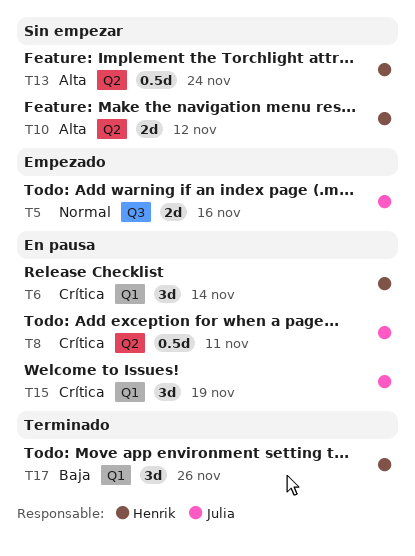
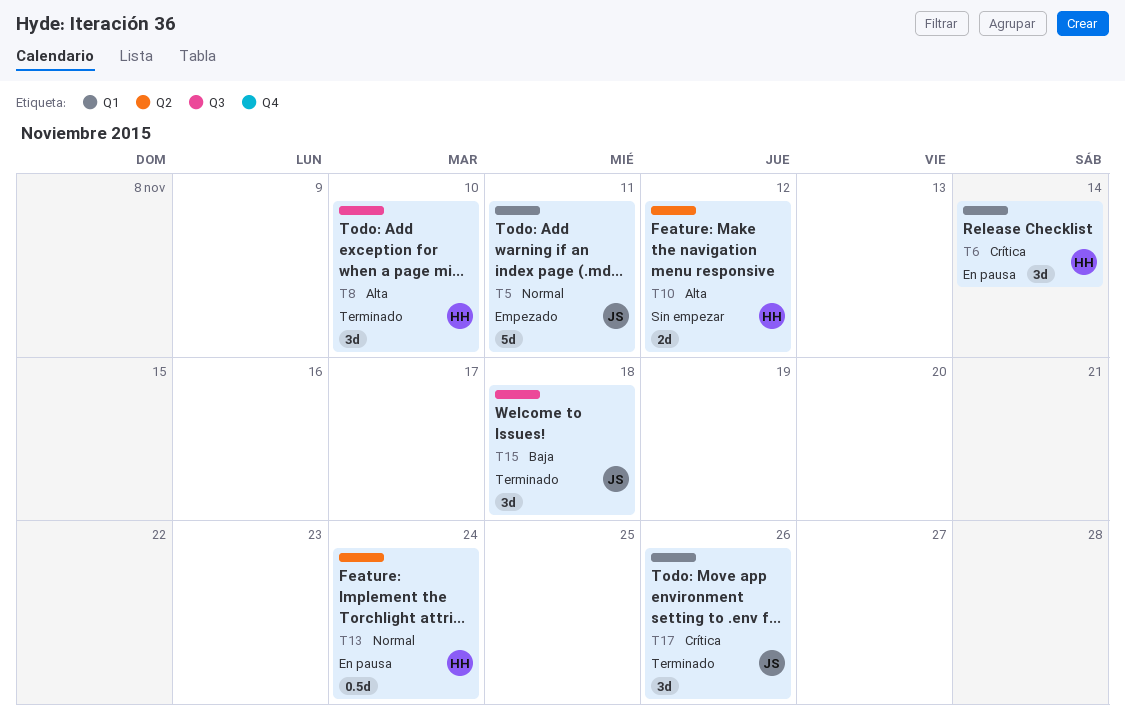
T5, label: Q3 -> Q1
T5, estimate: 2d -> 5d
T5, due: Nov 16 -> Nov 11
T8, status: En pausa -> Terminado
T8, owner: Julia -> Henrik
T8, priority: Crítica -> Alta
T8, label: Q2 -> Q3
T8, estimate: 0.5d -> 3d
T8, due: Nov 11 -> Nov 10
T13, status: Sin empezar -> En pausa
T13, priority: Alta -> Normal
T15, status: En pausa -> Terminado
T15, priority: Crítica -> Baja
T15, label: Q1 -> Q3
T15, due: Nov 19 -> Nov 18
T17, owner: Henrik -> Julia
T17, priority: Baja -> Crítica

